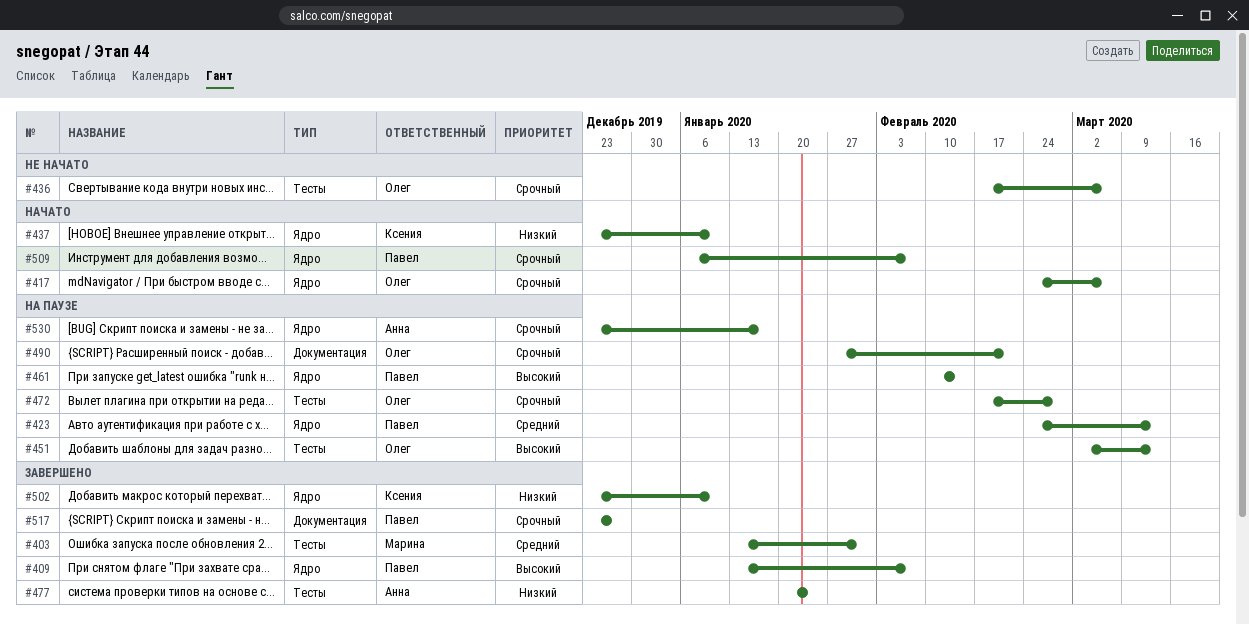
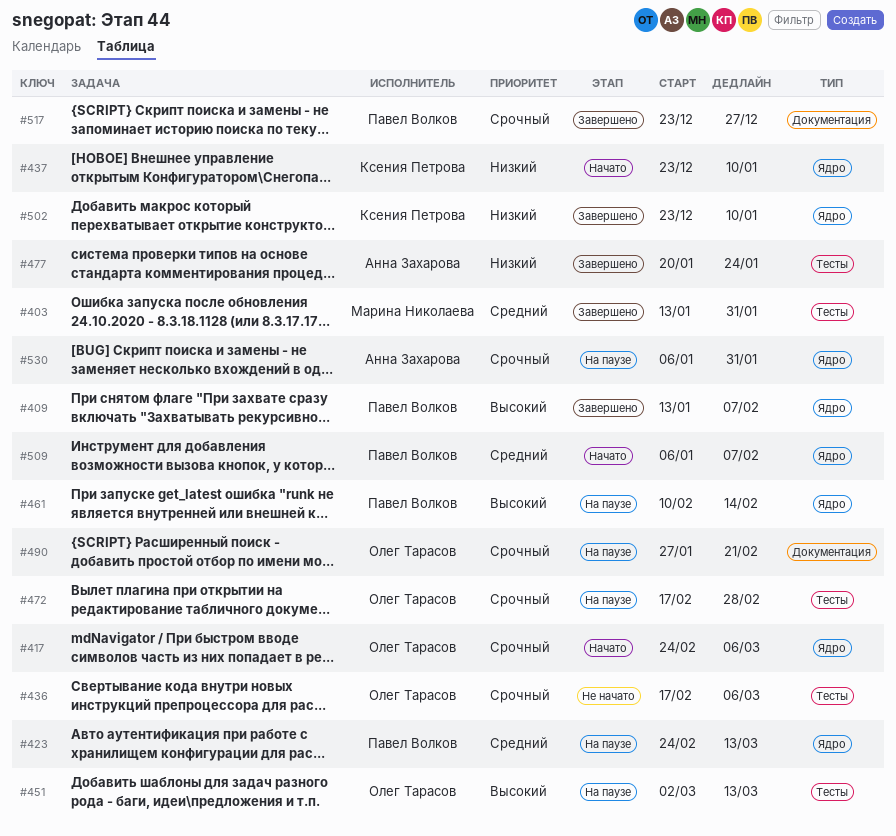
#509, priority: Срочный -> Средний
#530, start: Dec 23 -> Jan 6
#530, due: Jan 17 -> Jan 31

